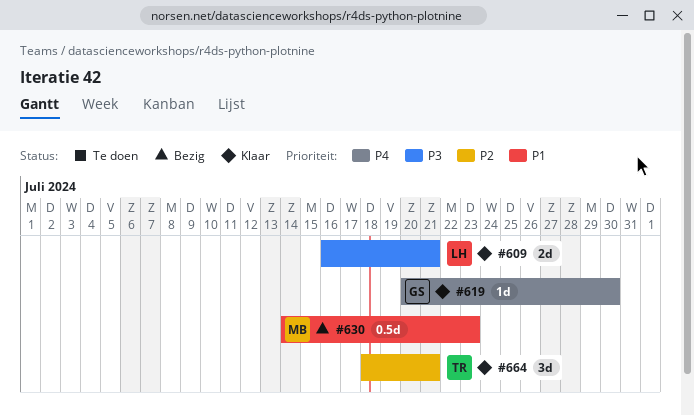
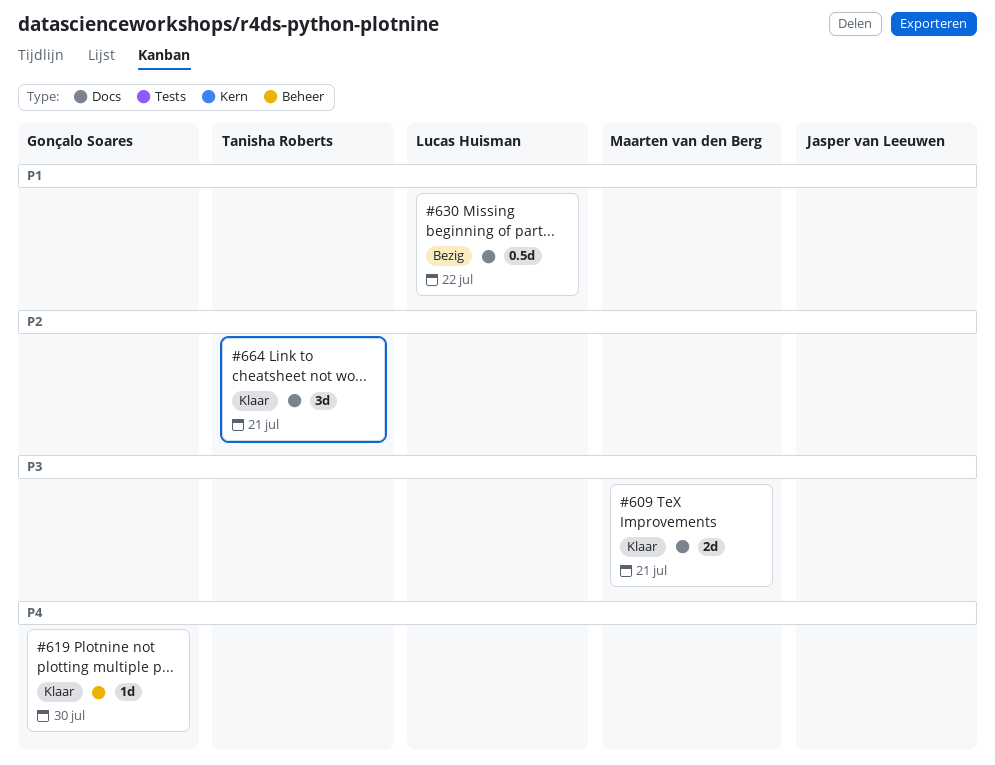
#609, owner: Lucas Huisman -> Maarten van den Berg
#630, owner: Maarten van den Berg -> Lucas Huisman
#630, due: Jul 23 -> Jul 22

